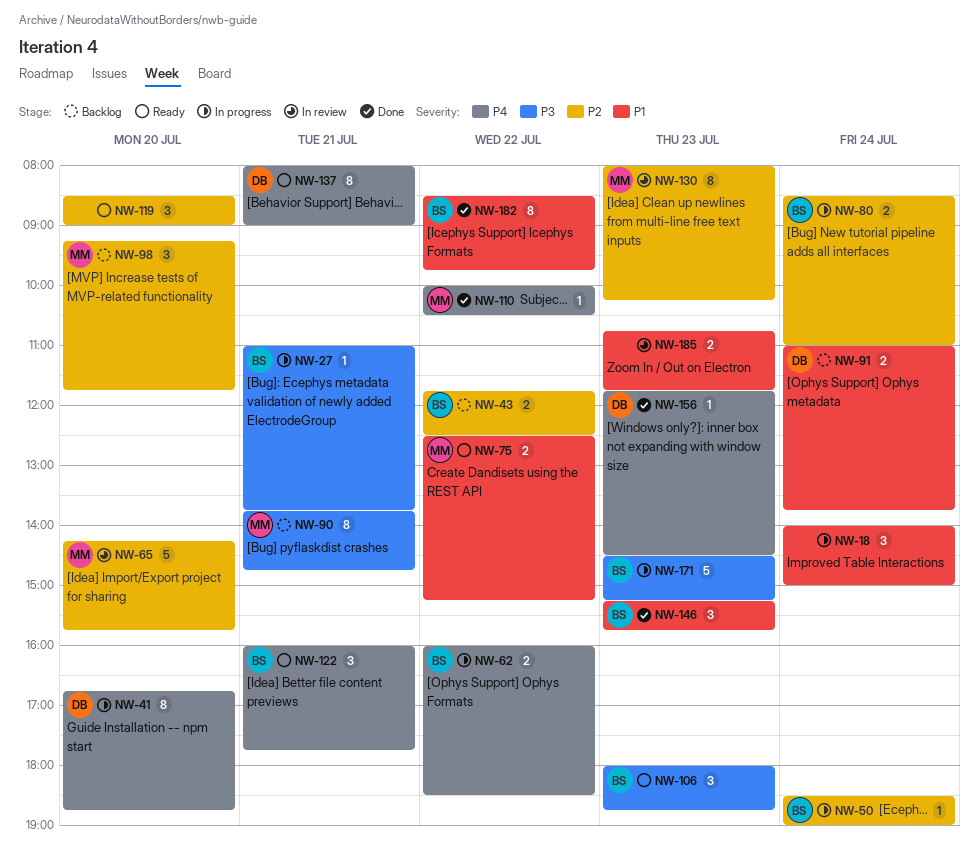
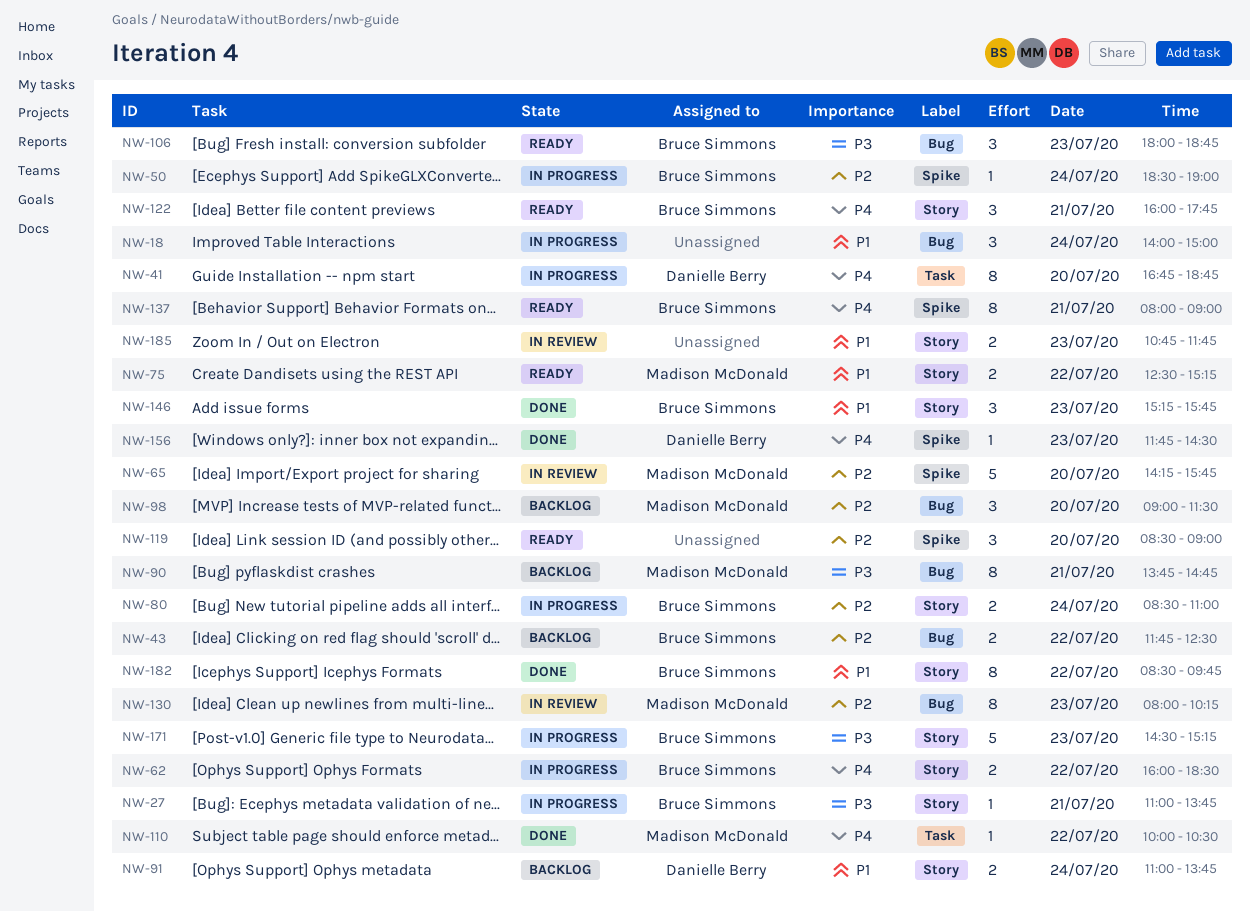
NW-98, begins: 09:15 -> 09:00
NW-98, ends: 11:45 -> 11:30
NW-137, owner: Danielle Berry -> Bruce Simmons

